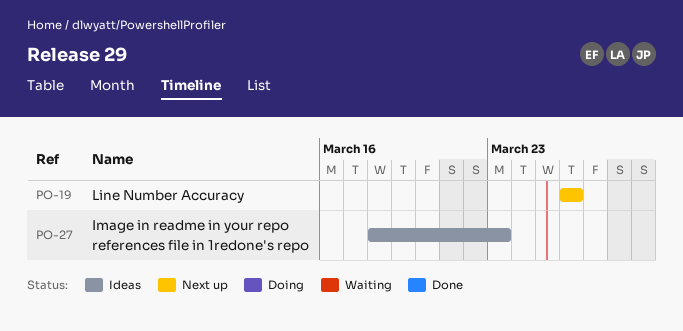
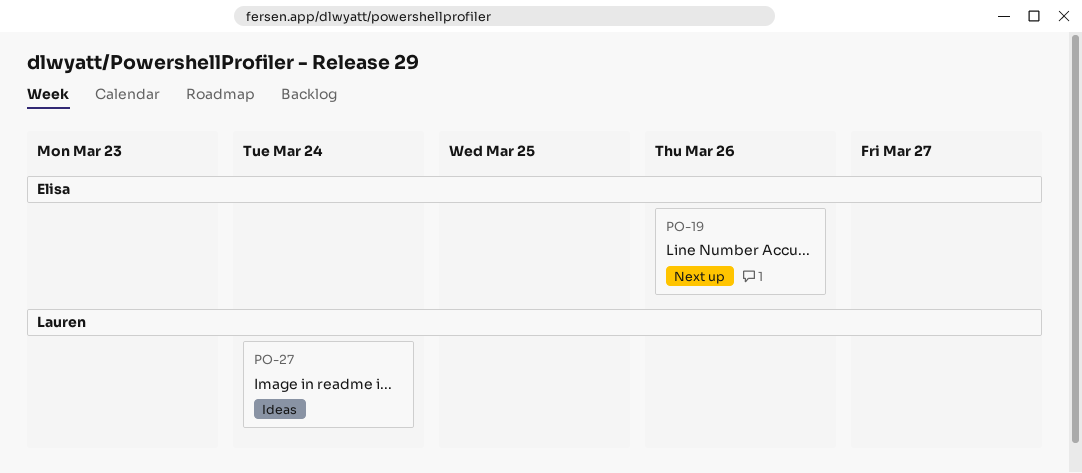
PO-27, due: Mar 23 -> Mar 24

